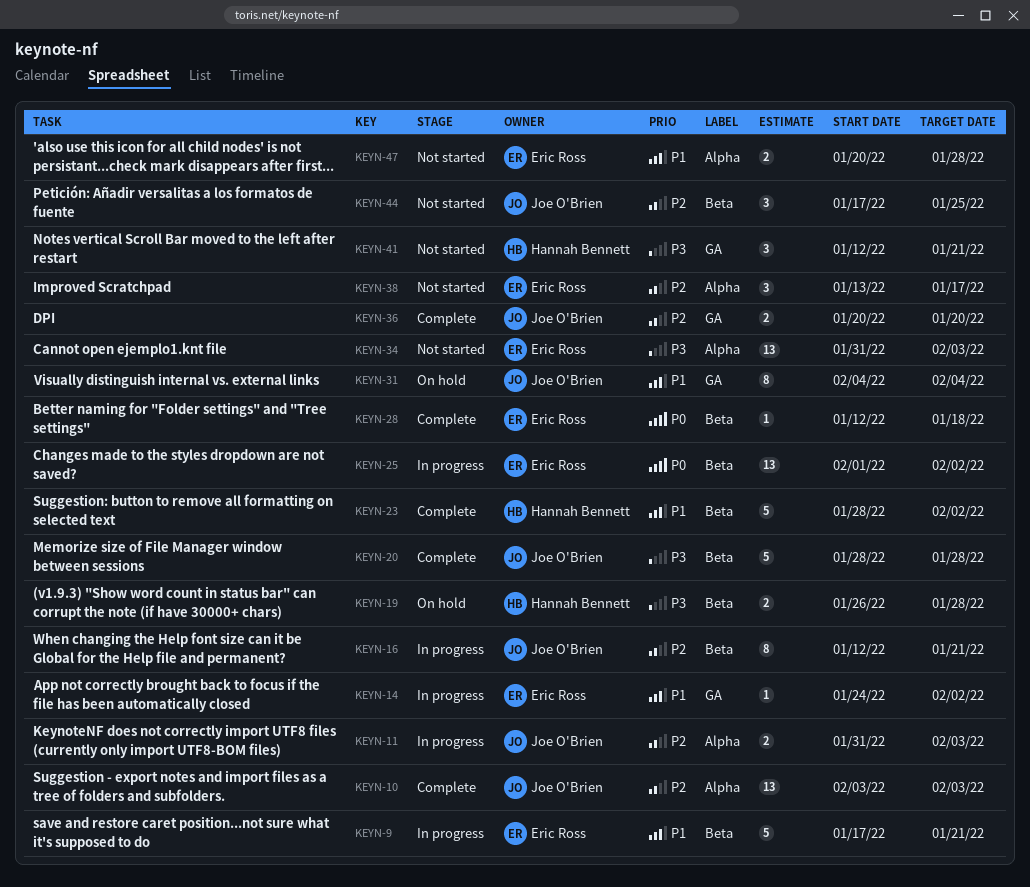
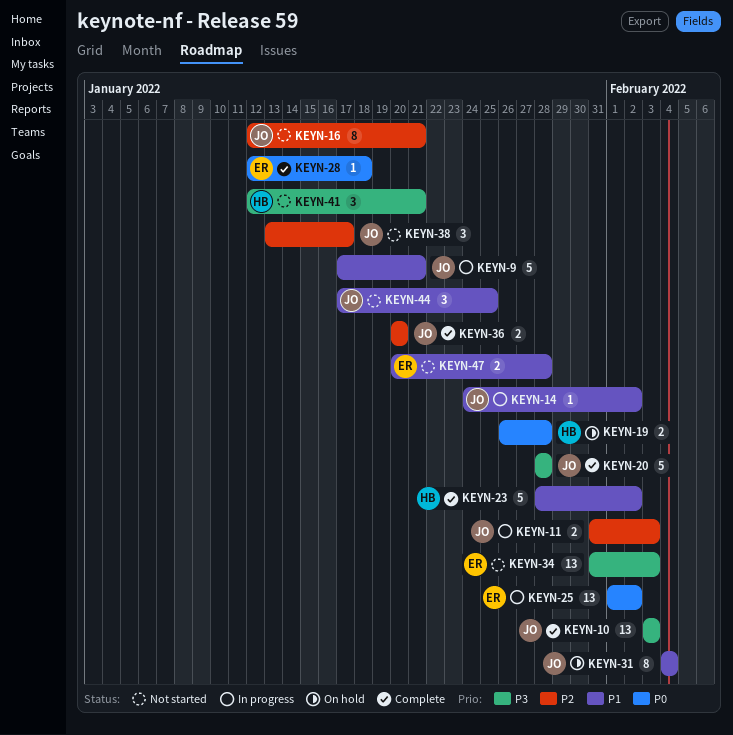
KEYN-9, owner: Eric Ross -> Joe O'Brien
KEYN-10, priority: P2 -> P3
KEYN-14, owner: Eric Ross -> Joe O'Brien
KEYN-16, status: In progress -> Not started
KEYN-19, priority: P3 -> P0
KEYN-38, owner: Eric Ross -> Joe O'Brien
KEYN-44, priority: P2 -> P1

